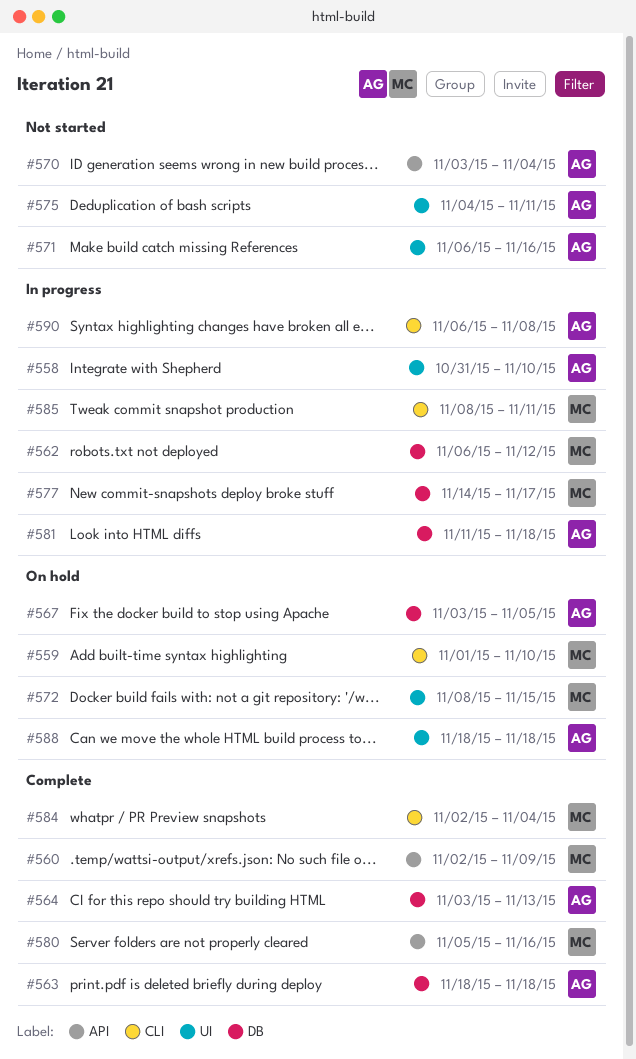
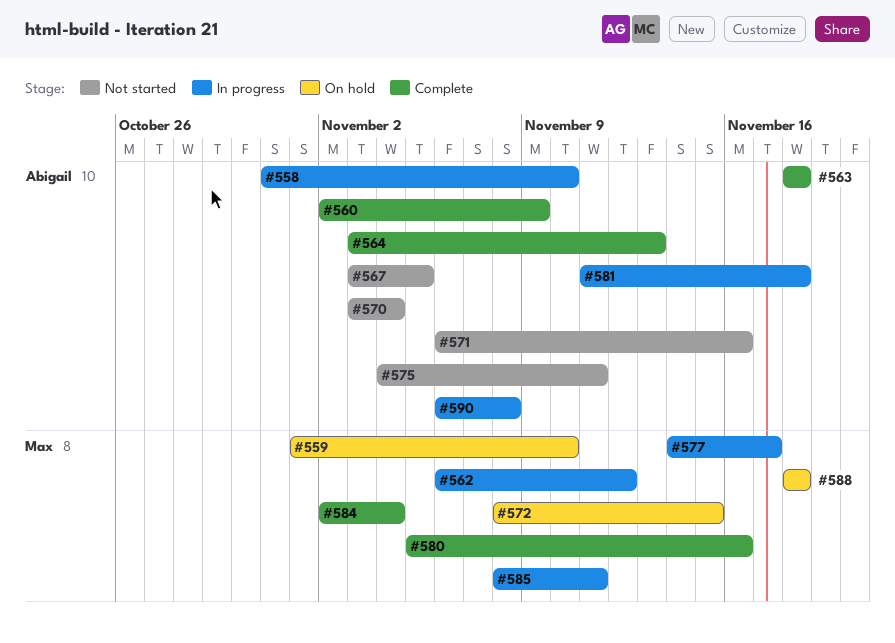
#560, owner: Max -> Abigail
#567, status: On hold -> Not started
#588, owner: Abigail -> Max

